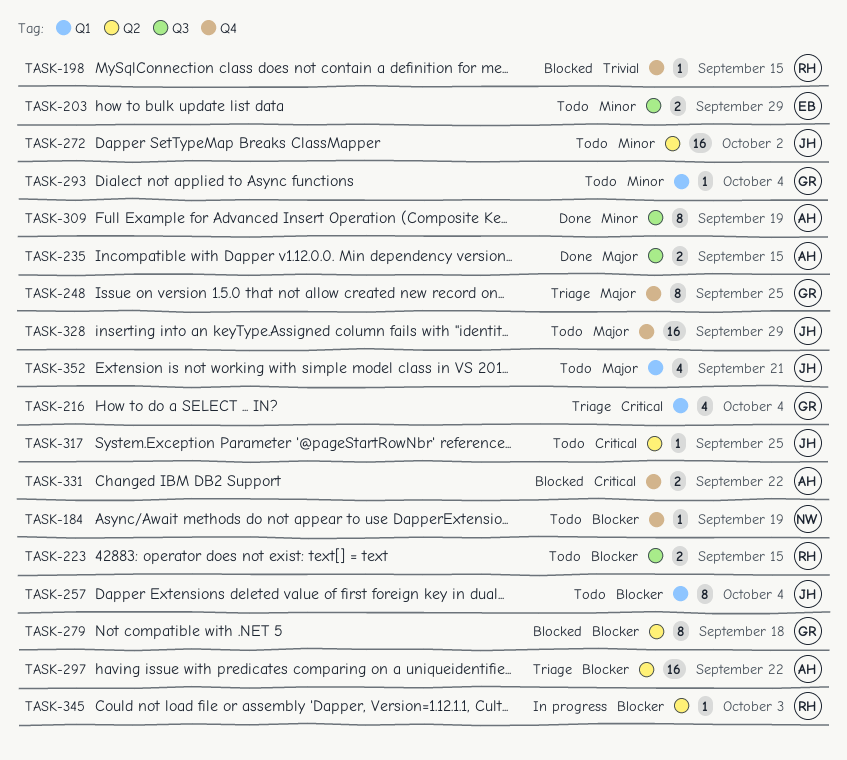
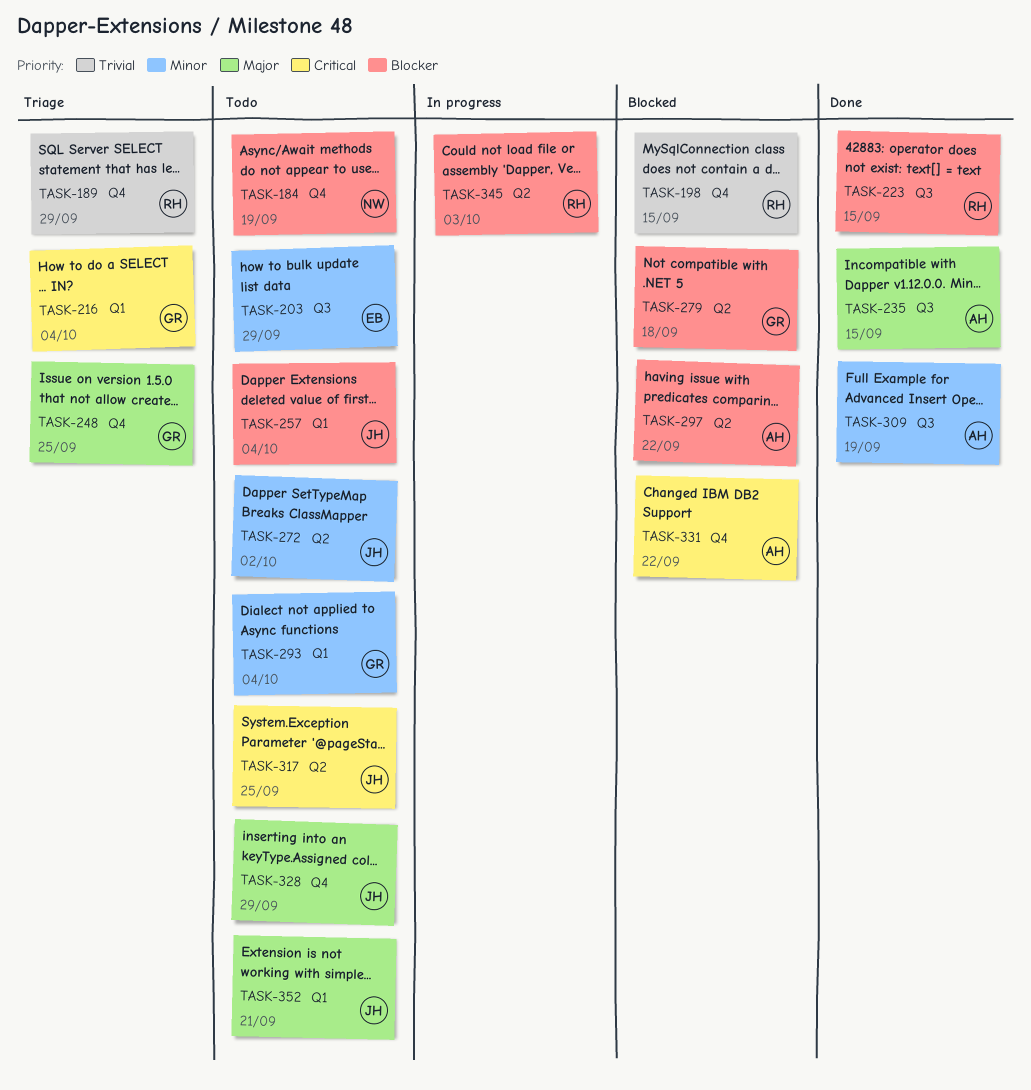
TASK-189: none -> present
TASK-223, status: Todo -> Done
TASK-297, status: Triage -> Blocked

